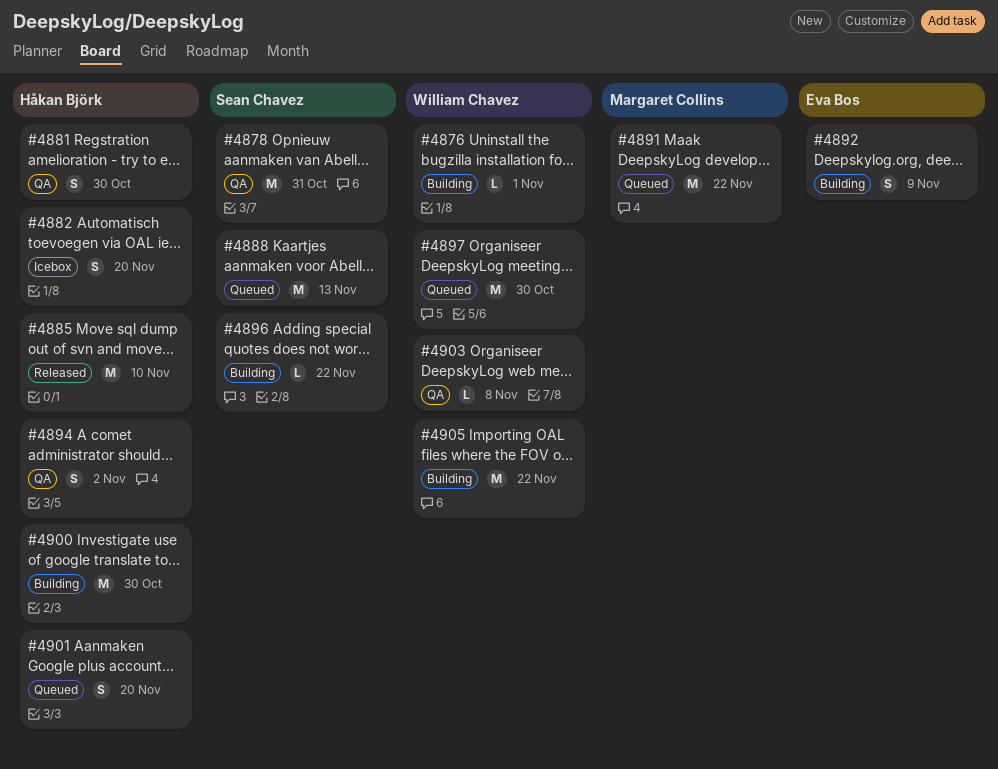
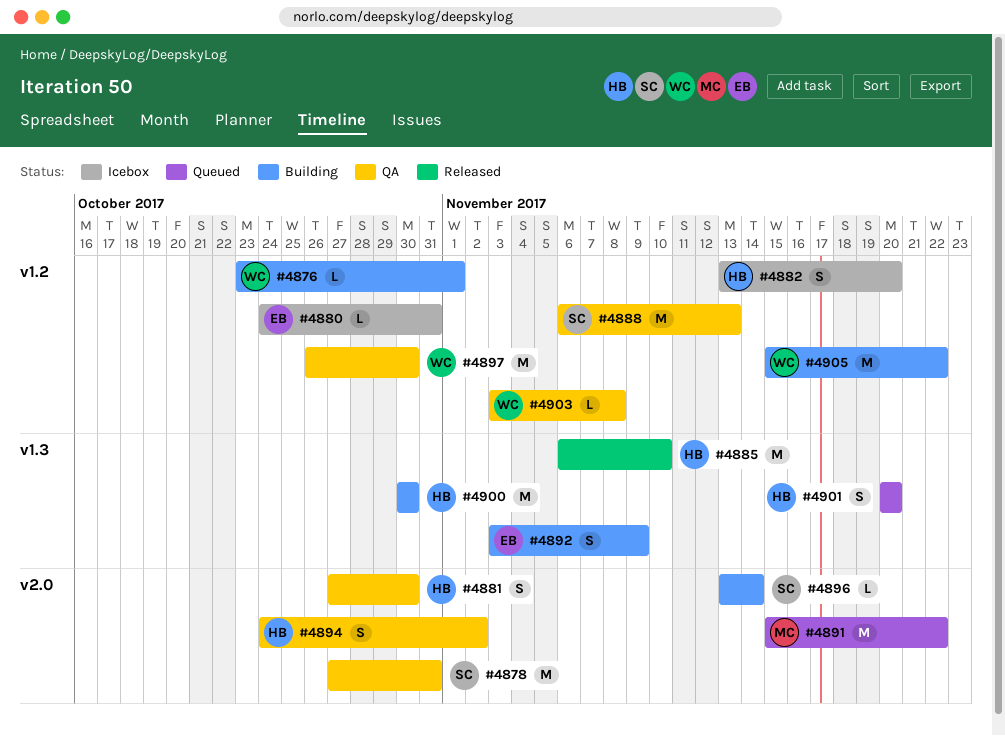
#4880: none -> present
#4888, status: Queued -> QA
#4896, due: Nov 22 -> Nov 14
#4897, status: Queued -> QA

